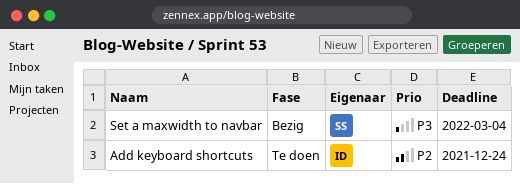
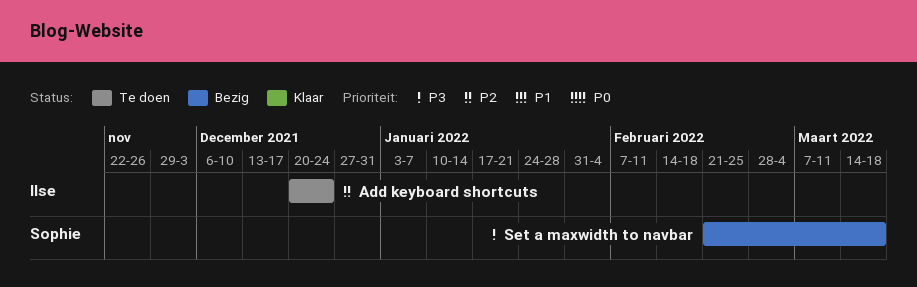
Set a maxwidth to navbar, due: Mar 4 -> Mar 18

